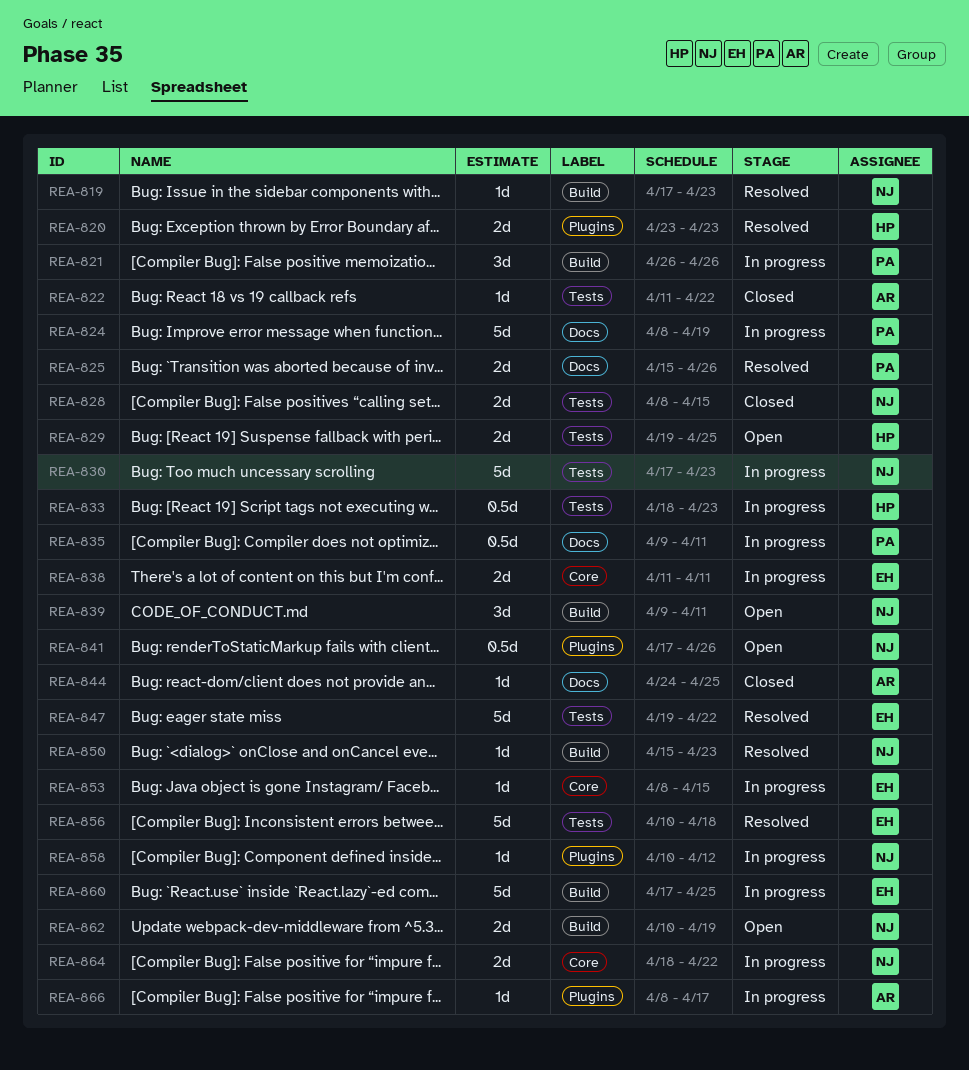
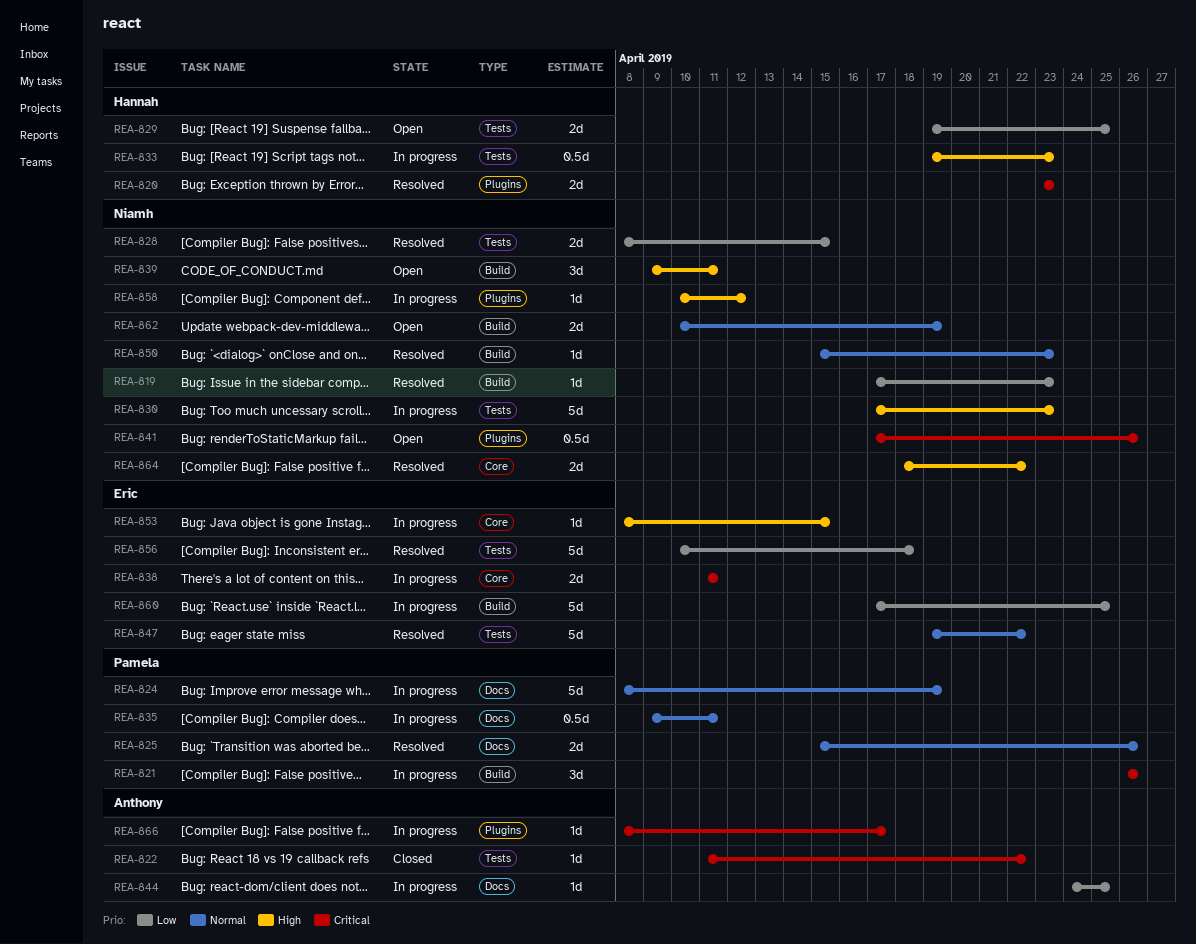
REA-828, status: Closed -> Resolved
REA-833, start: Apr 18 -> Apr 19
REA-844, status: Closed -> In progress
REA-864, status: In progress -> Resolved

